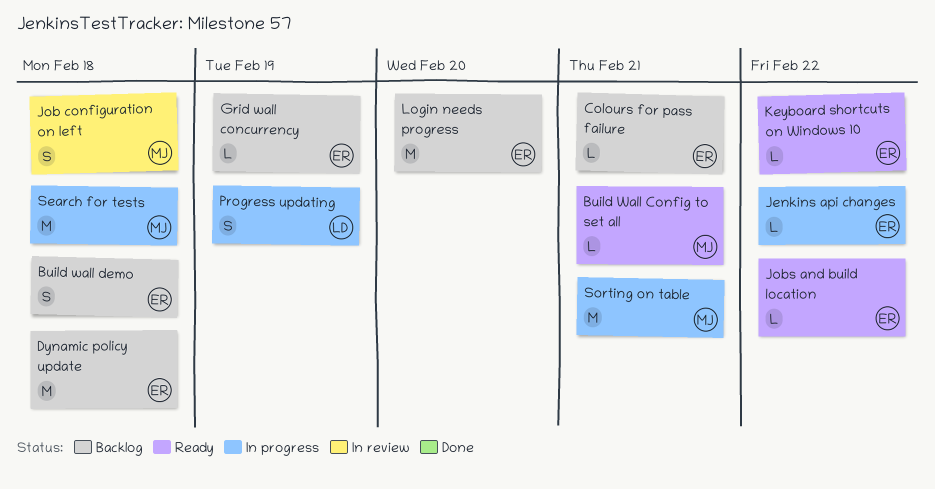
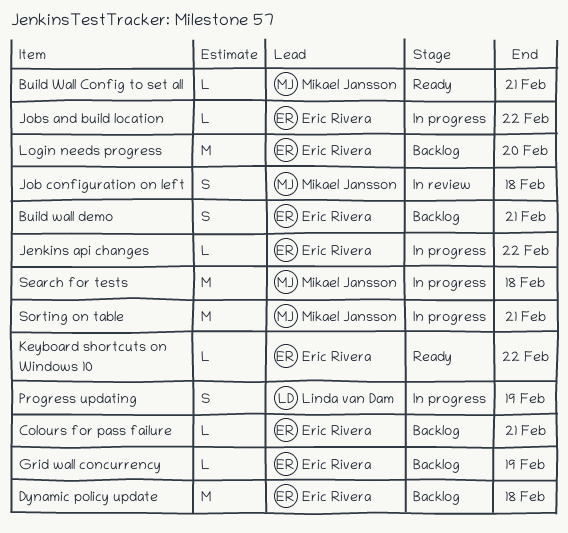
Build wall demo, due: Feb 18 -> Feb 21
Jobs and build location, status: Ready -> In progress

